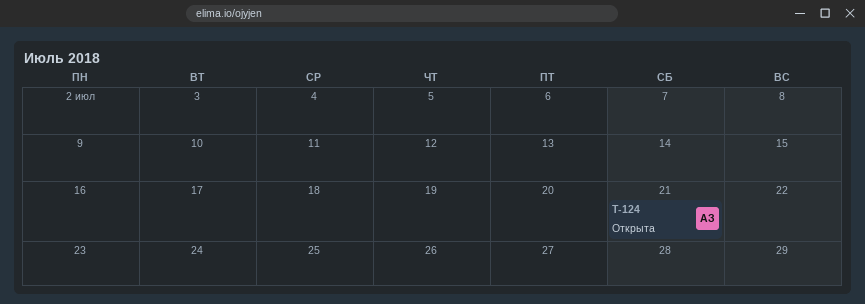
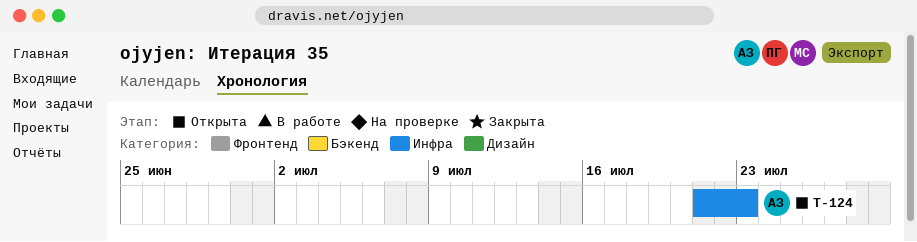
T-124, due: Jul 21 -> Jul 23

